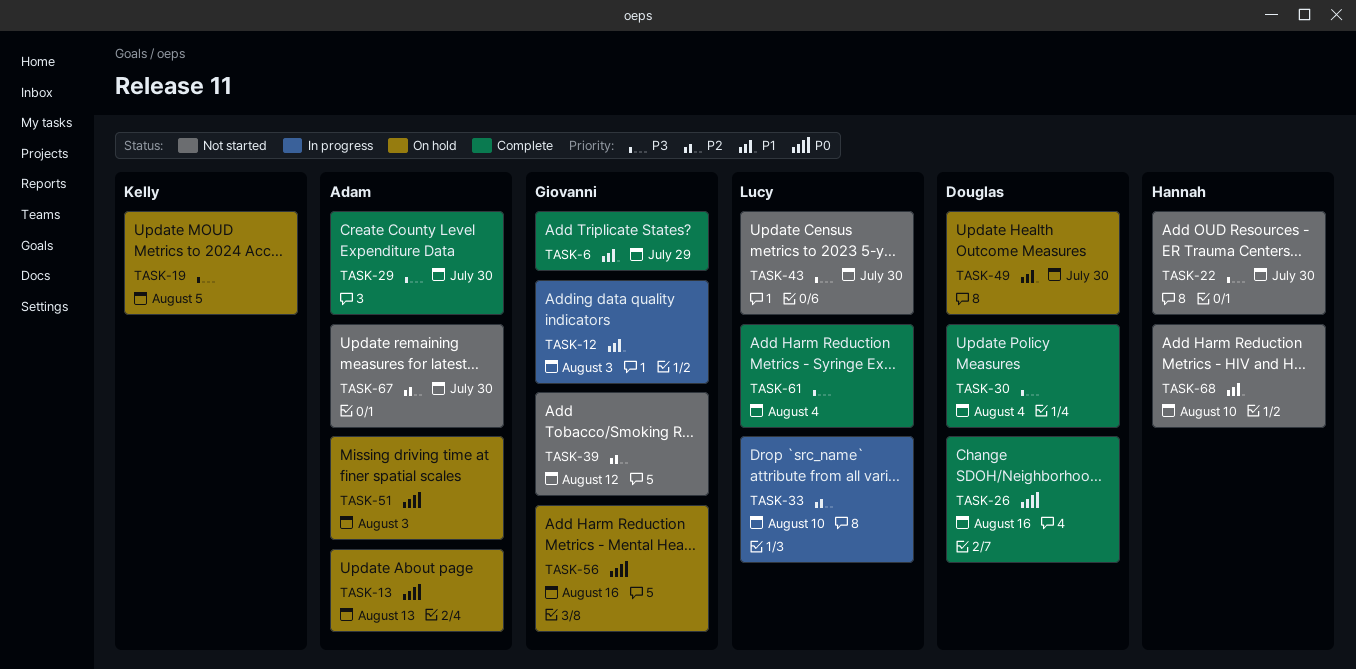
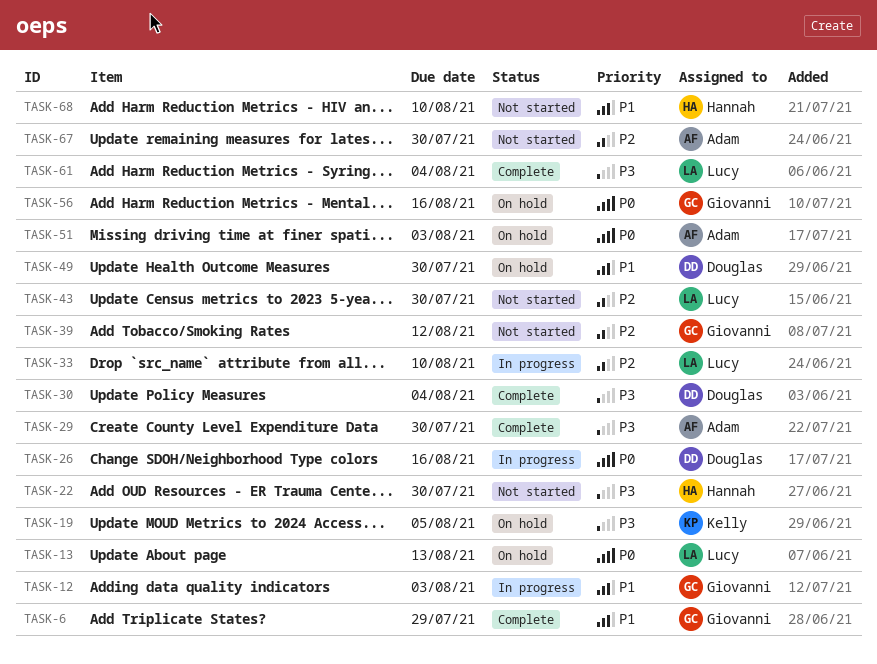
TASK-13, owner: Adam -> Lucy
TASK-26, status: Complete -> In progress
TASK-43, priority: P3 -> P2

